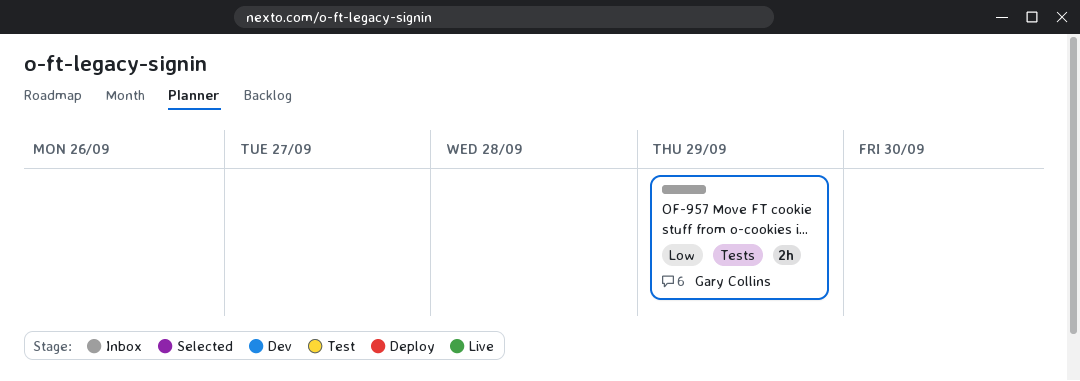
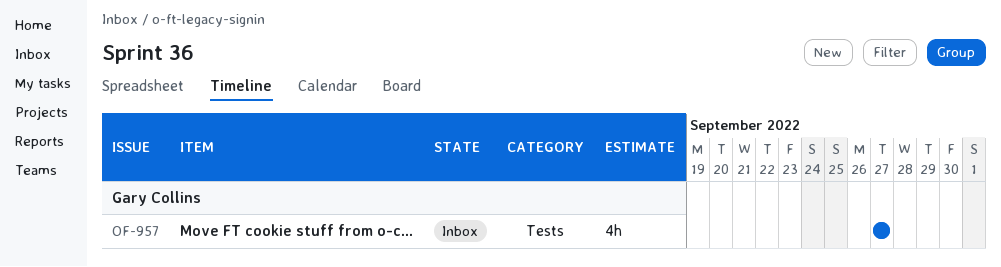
OF-957, estimate: 2h -> 4h
OF-957, due: Sep 29 -> Sep 27

